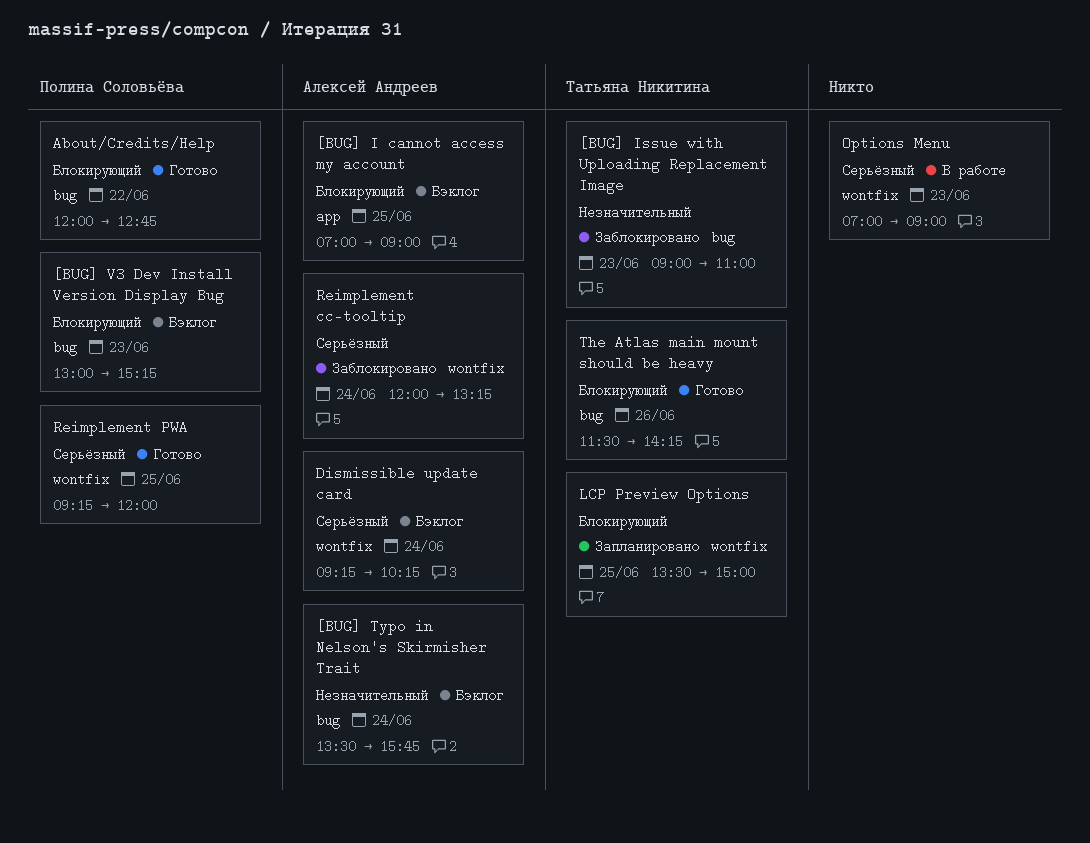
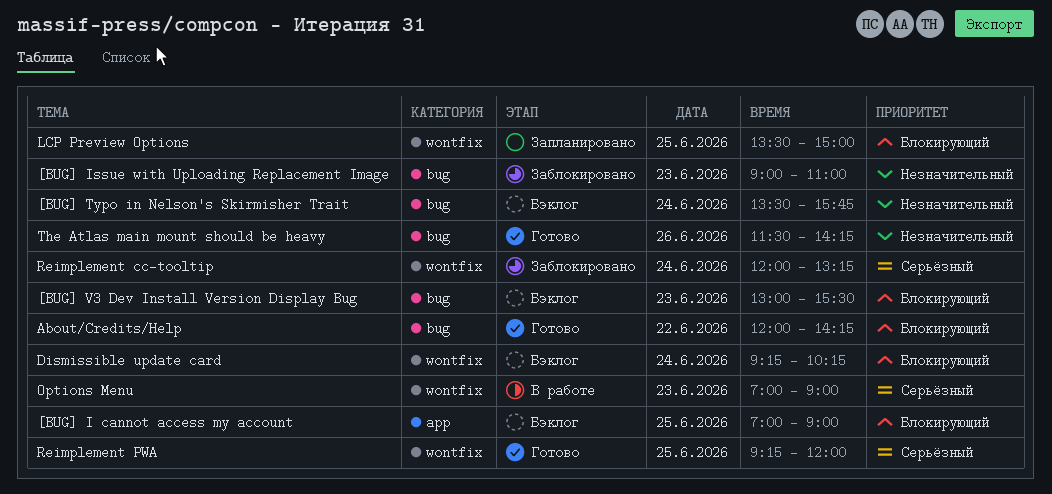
[BUG] V3 Dev Install Version Display Bug, ends: 15:15 -> 15:30
About/Credits/Help, ends: 12:45 -> 14:15
Dismissible update card, priority: Серьёзный -> Блокирующий
The Atlas main mount should be heavy, priority: Блокирующий -> Незначительный

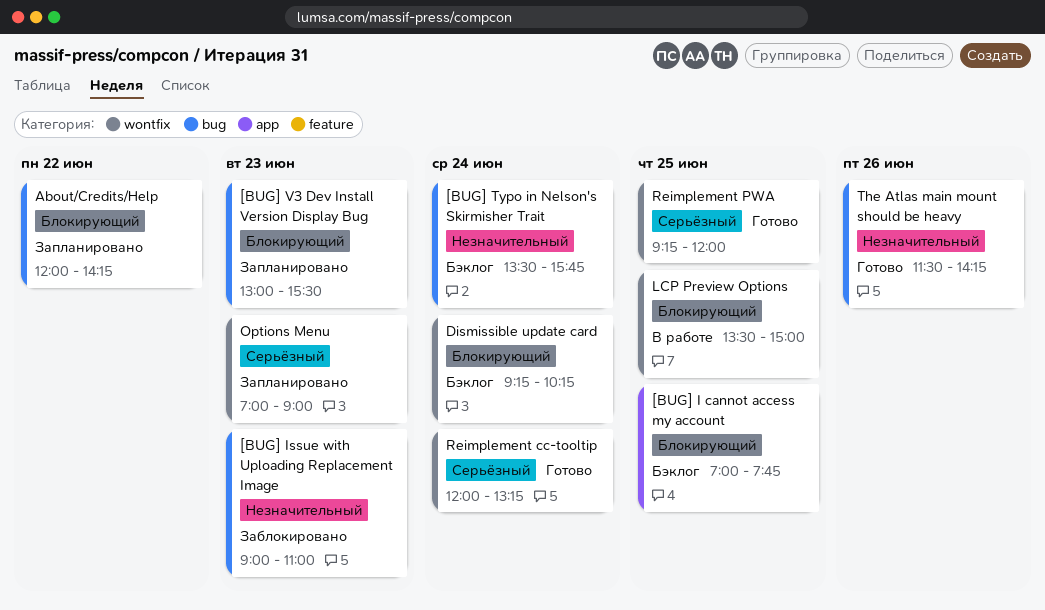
[BUG] I cannot access my account, ends: 09:00 -> 07:45
[BUG] V3 Dev Install Version Display Bug, status: Бэклог -> Запланировано
About/Credits/Help, status: Готово -> Запланировано
LCP Preview Options, status: Запланировано -> В работе
Options Menu, status: В работе -> Запланировано
Reimplement cc-tooltip, status: Заблокировано -> Готово

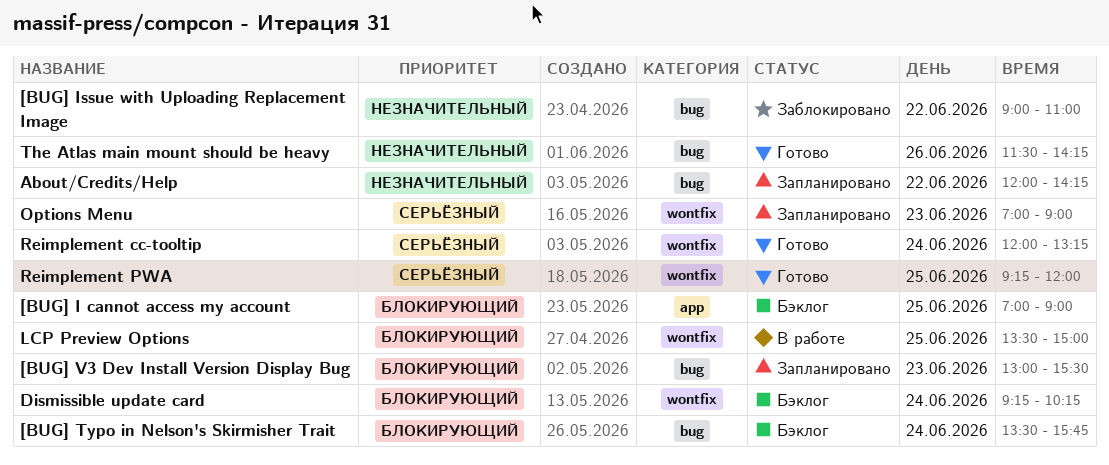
[BUG] I cannot access my account, ends: 07:45 -> 09:00
[BUG] Issue with Uploading Replacement Image, day: Jun 23 -> Jun 22
[BUG] Typo in Nelson's Skirmisher Trait, priority: Незначительный -> Блокирующий
About/Credits/Help, priority: Блокирующий -> Незначительный

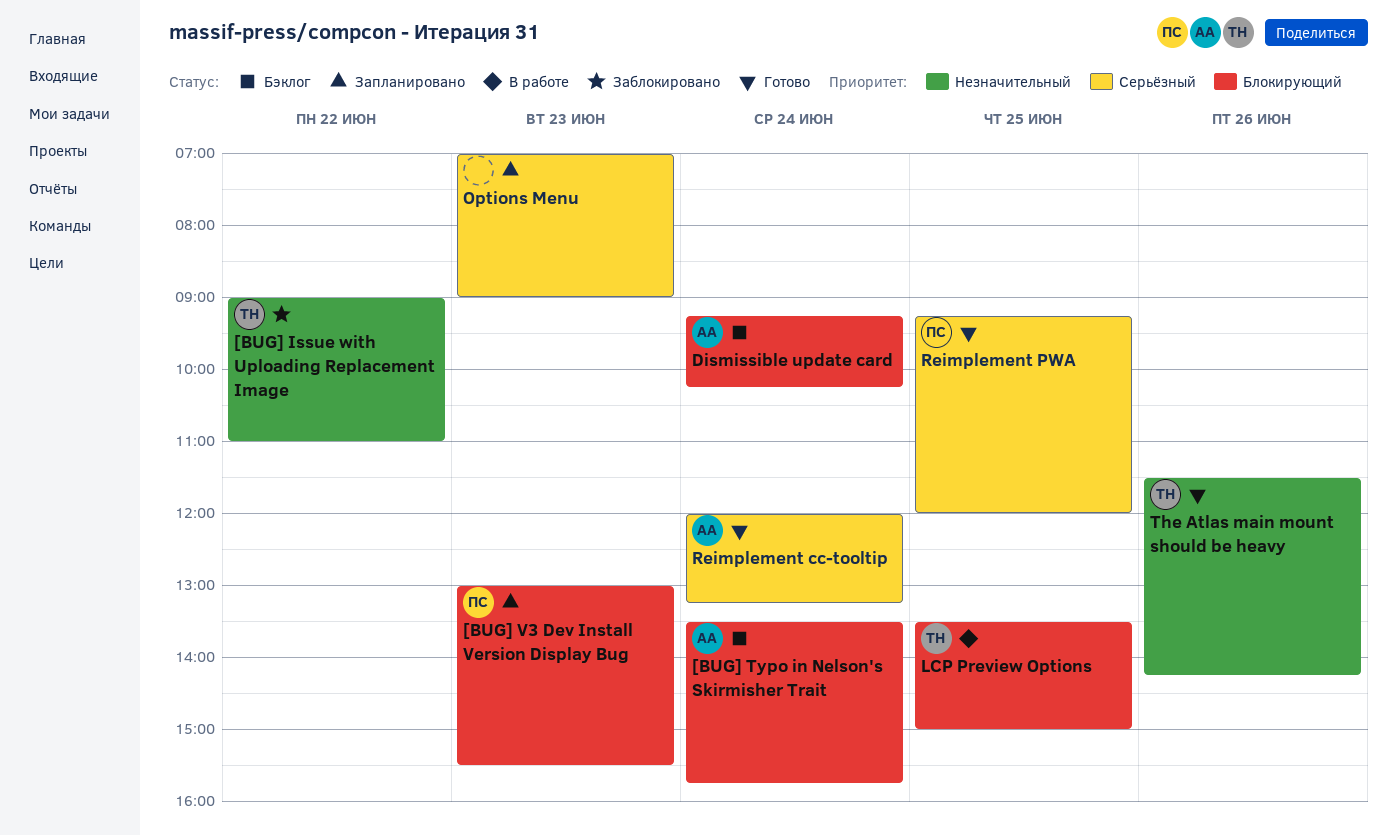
[BUG] I cannot access my account: present -> none
About/Credits/Help: present -> none

